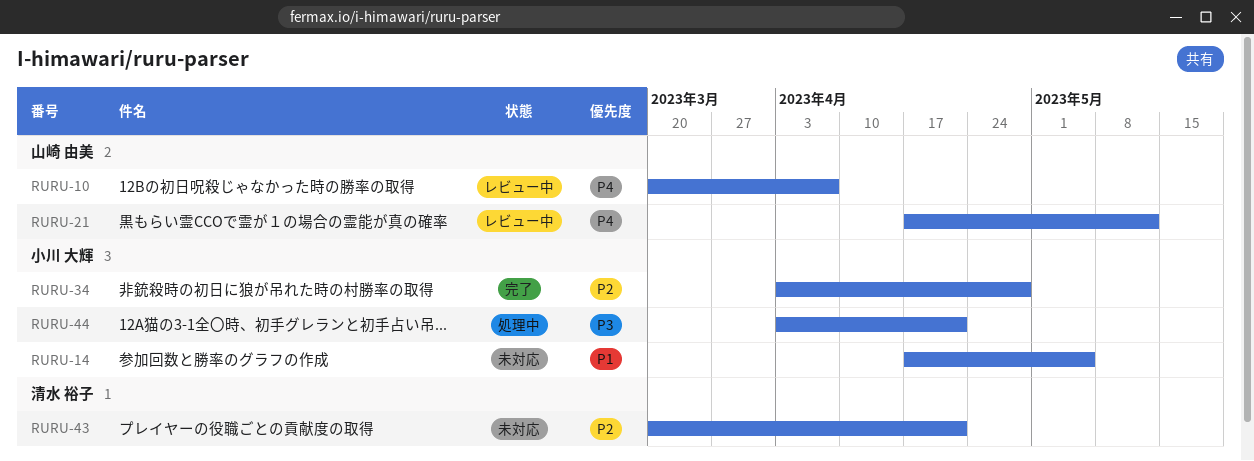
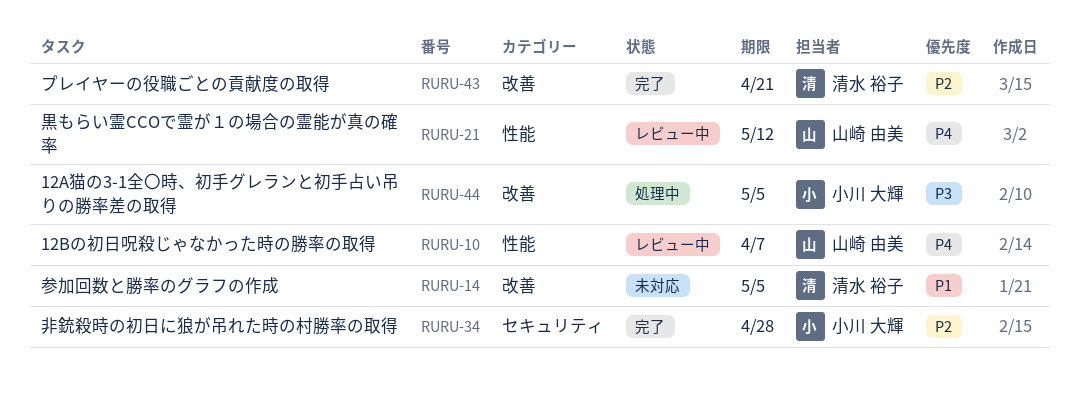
RURU-14, owner: 小川 大輝 -> 清水 裕子
RURU-43, status: 未対応 -> 完了
RURU-44, due: Apr 21 -> May 5

